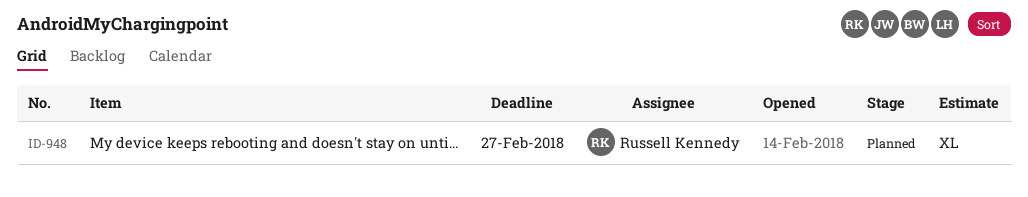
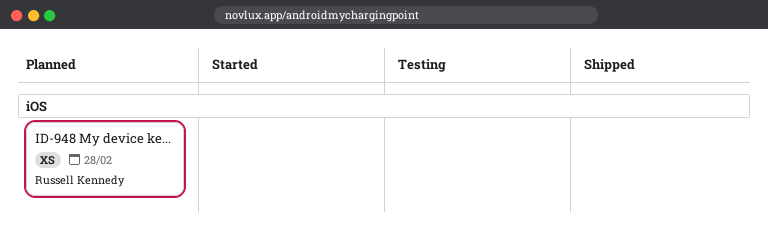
ID-948, estimate: XL -> XS
ID-948, due: Feb 27 -> Feb 28

